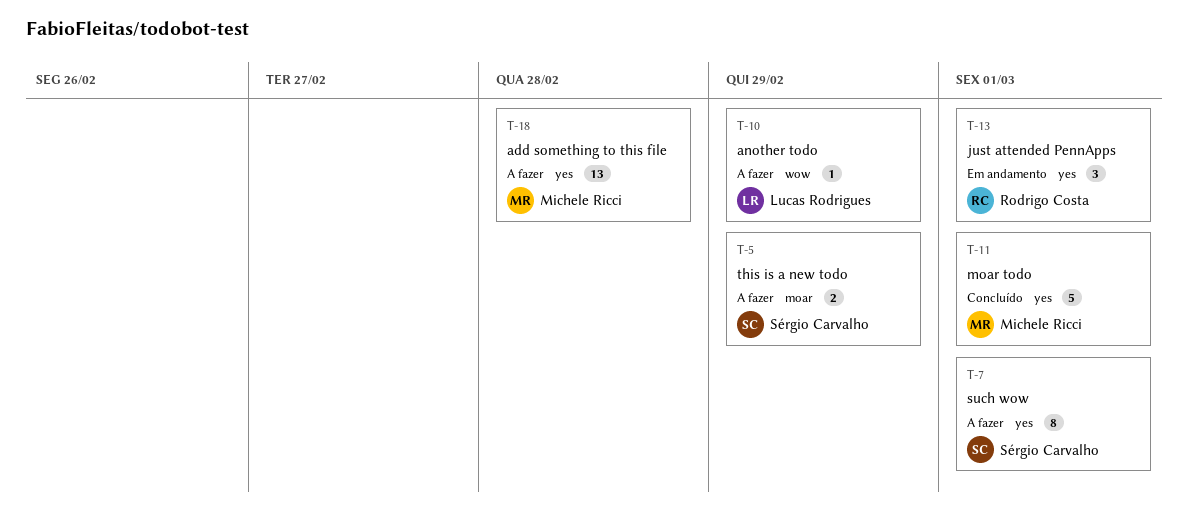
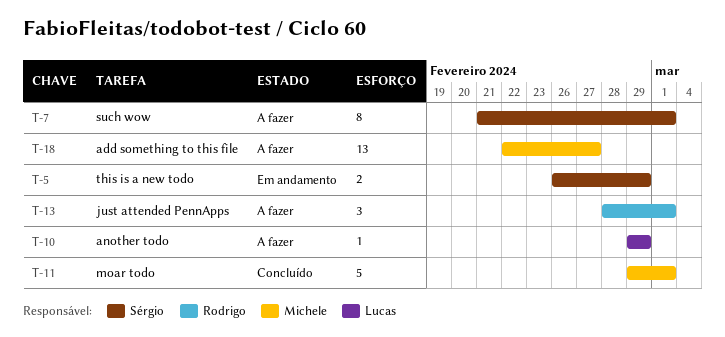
T-5, status: A fazer -> Em andamento
T-13, status: Em andamento -> A fazer
T-18, due: Feb 28 -> Feb 27

